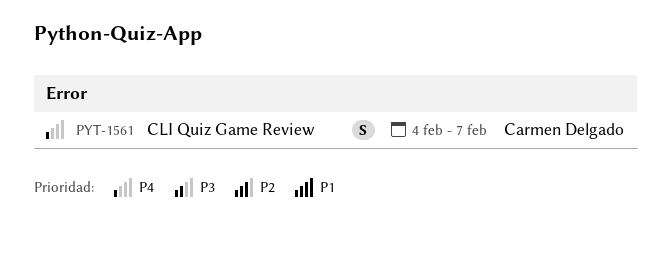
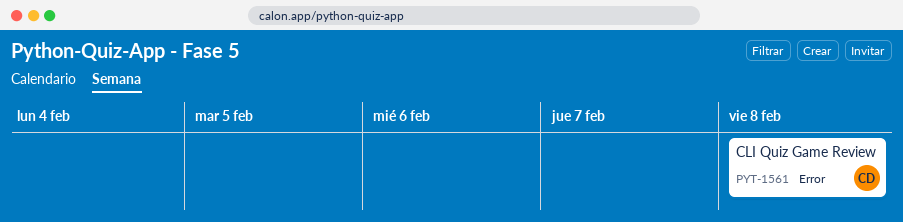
PYT-1561, due: Feb 7 -> Feb 8

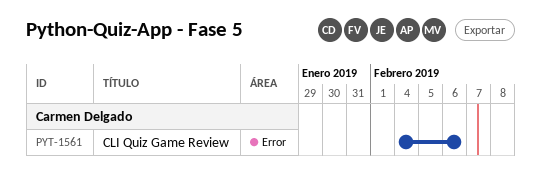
PYT-1561, due: Feb 8 -> Feb 6

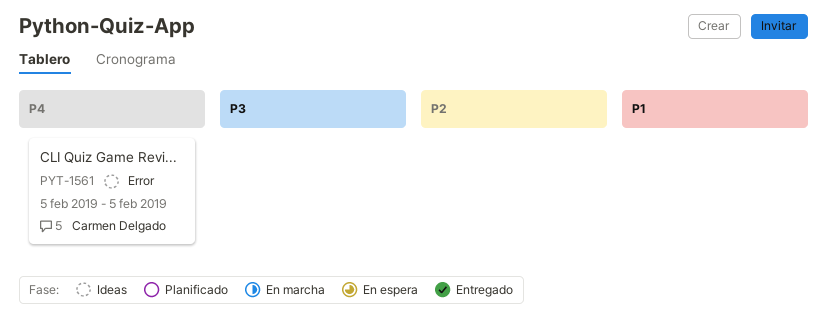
PYT-1561, start: Feb 4 -> Feb 5
PYT-1561, due: Feb 6 -> Feb 5

